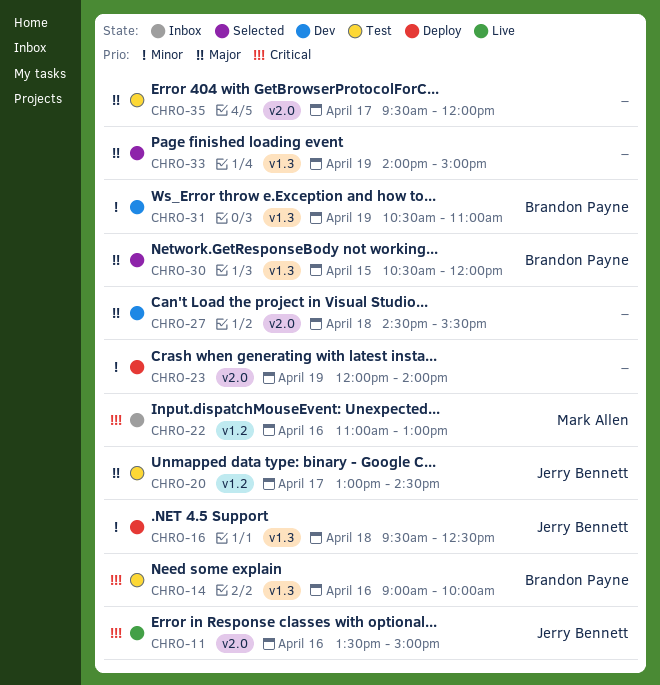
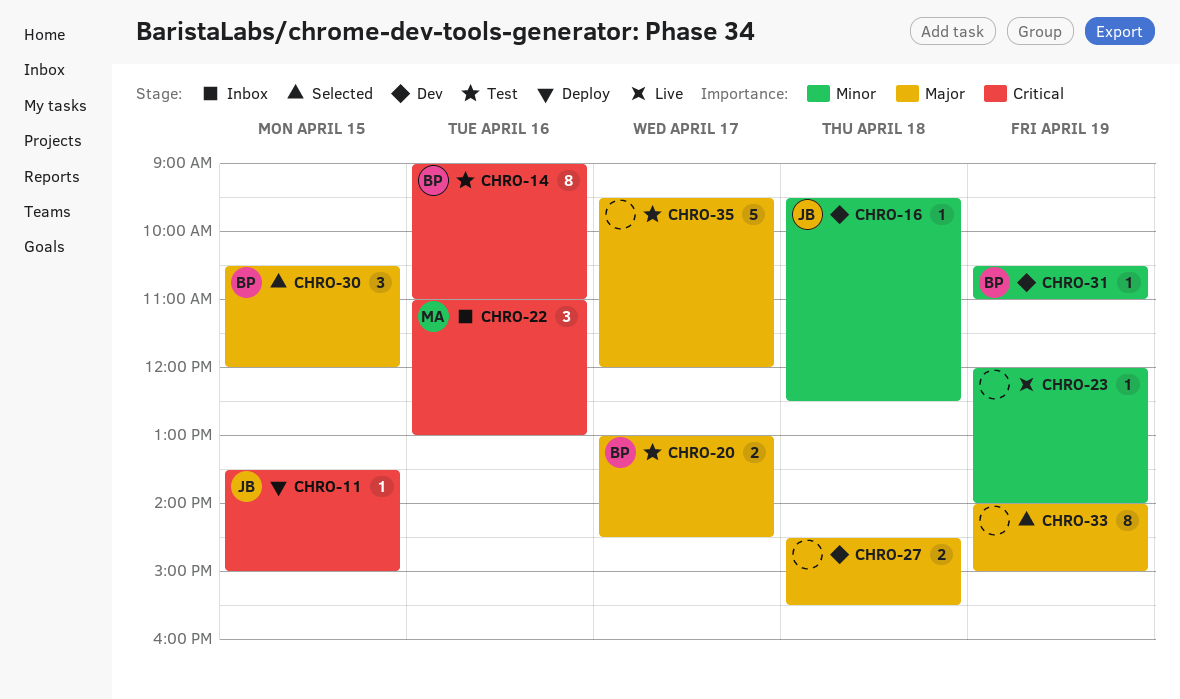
CHRO-11, status: Live -> Deploy
CHRO-11, day: Apr 16 -> Apr 15
CHRO-14, ends: 10:00 -> 11:00
CHRO-16, status: Deploy -> Dev
CHRO-20, owner: Jerry Bennett -> Brandon Payne
CHRO-23, status: Deploy -> Live

